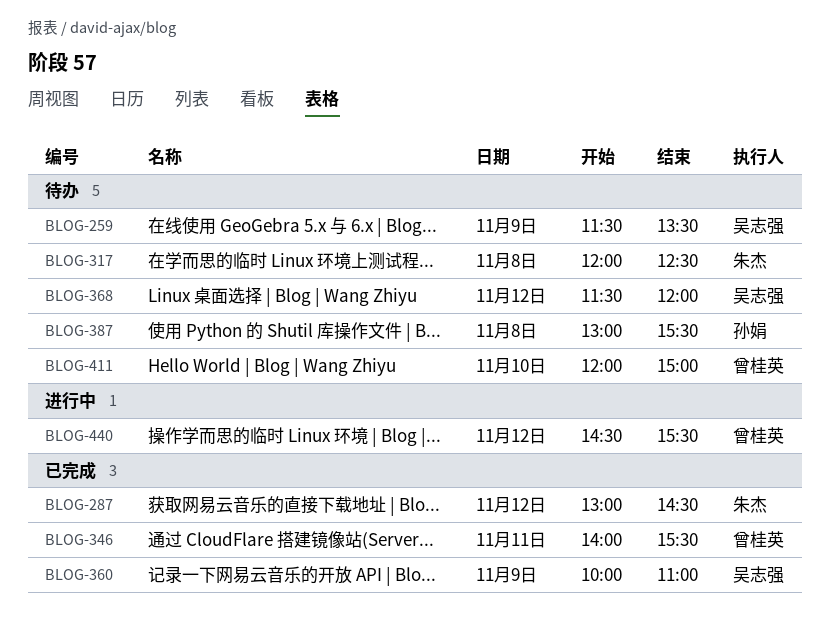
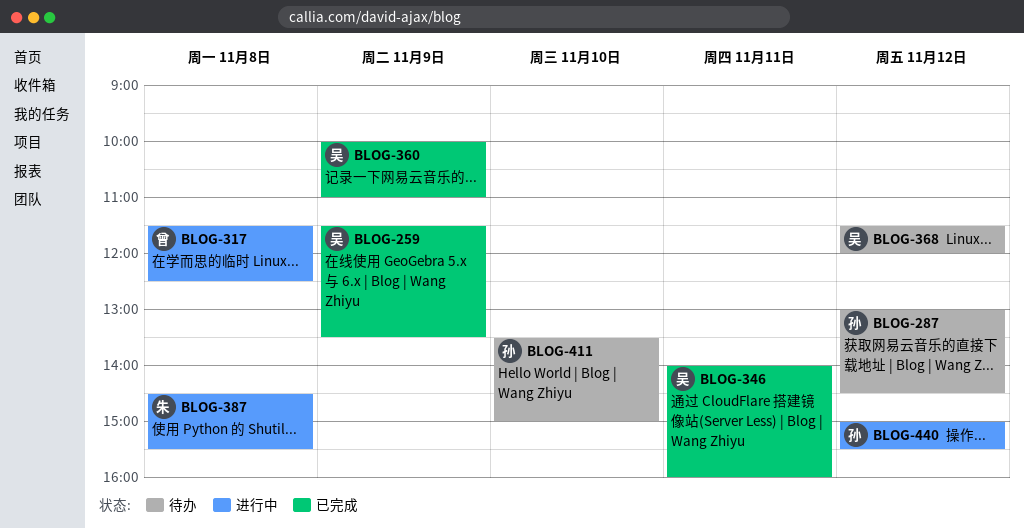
BLOG-259, status: 待办 -> 已完成
BLOG-287, status: 已完成 -> 待办
BLOG-287, owner: 朱杰 -> 孙娟
BLOG-317, status: 待办 -> 进行中
BLOG-317, owner: 朱杰 -> 曾桂英
BLOG-317, begins: 12:00 -> 11:30
BLOG-346, owner: 曾桂英 -> 吴志强
BLOG-346, ends: 15:30 -> 16:00
BLOG-387, status: 待办 -> 进行中
BLOG-387, owner: 孙娟 -> 朱杰
BLOG-387, begins: 13:00 -> 14:30
BLOG-411, owner: 曾桂英 -> 孙娟
BLOG-411, begins: 12:00 -> 13:30
BLOG-440, owner: 曾桂英 -> 孙娟
BLOG-440, begins: 14:30 -> 15:00

